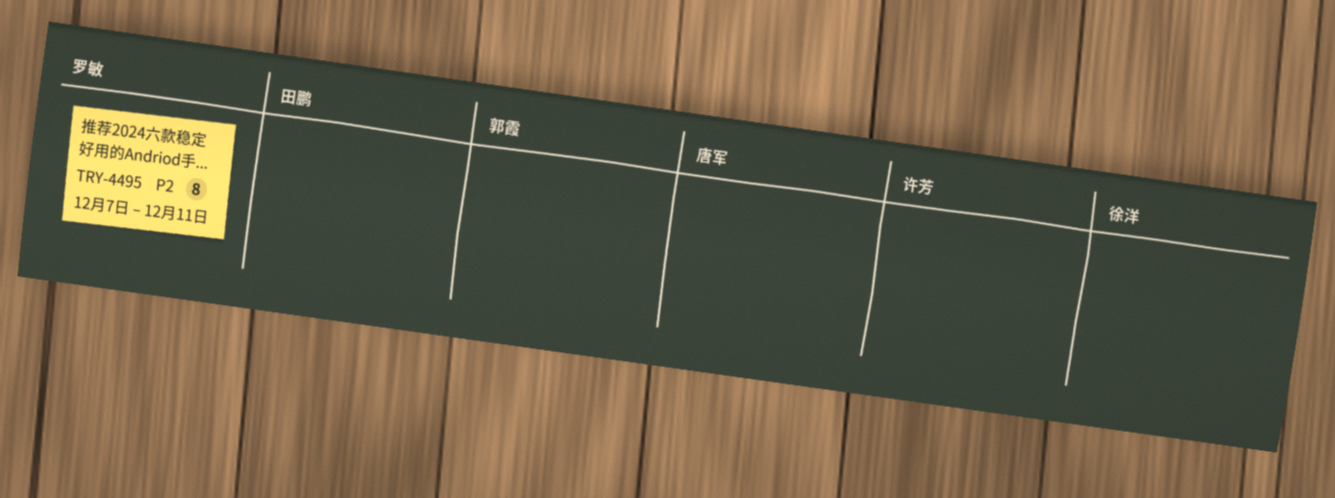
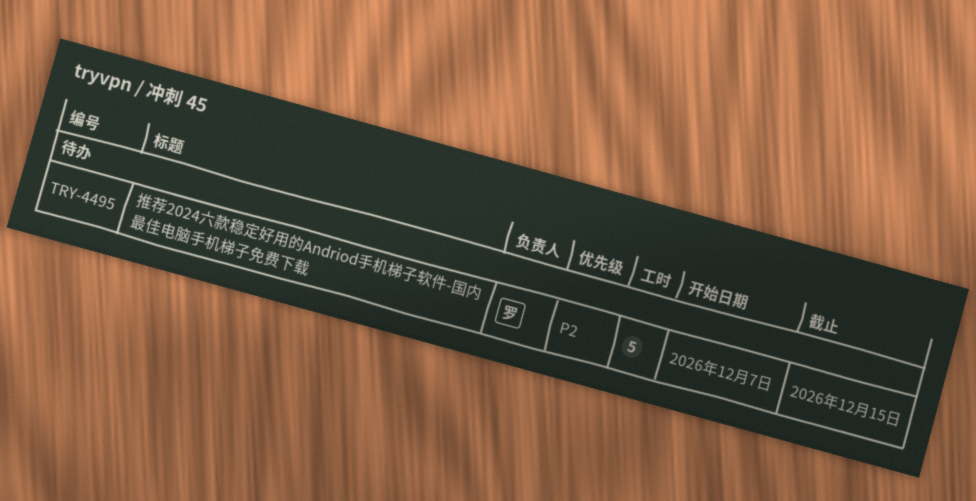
TRY-4495, estimate: 8 -> 5
TRY-4495, due: Dec 11 -> Dec 15

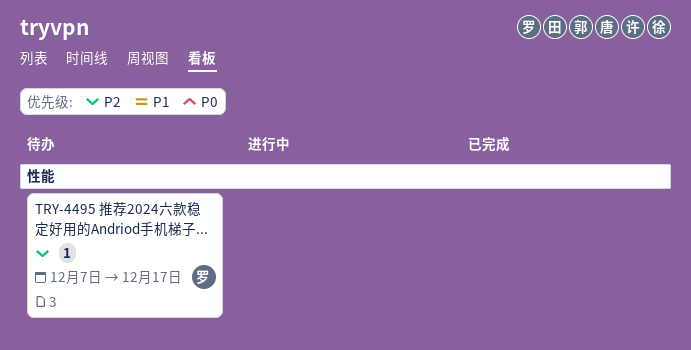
TRY-4495, estimate: 5 -> 1
TRY-4495, due: Dec 15 -> Dec 17

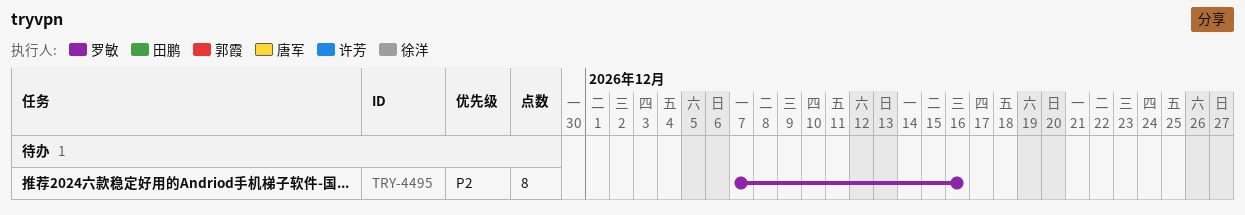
TRY-4495, estimate: 1 -> 8
TRY-4495, due: Dec 17 -> Dec 16

